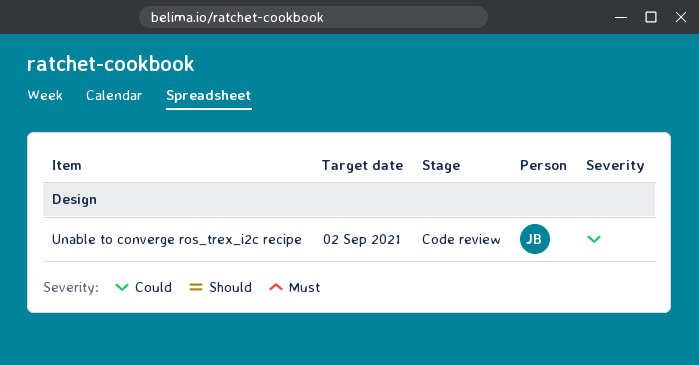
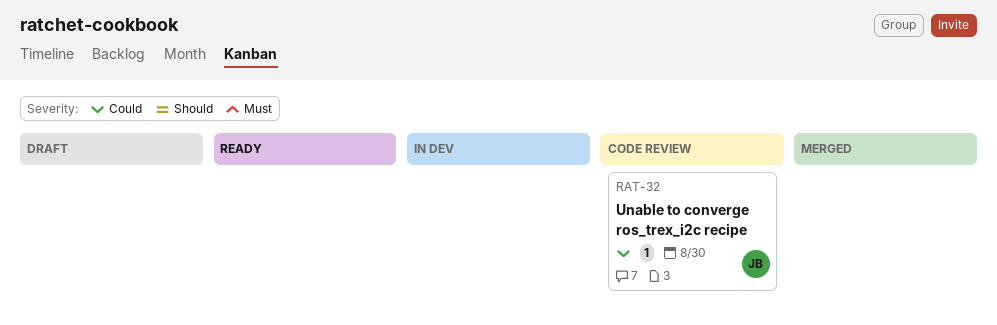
Unable to converge ros_trex_i2c recipe, due: Sep 2 -> Aug 30

